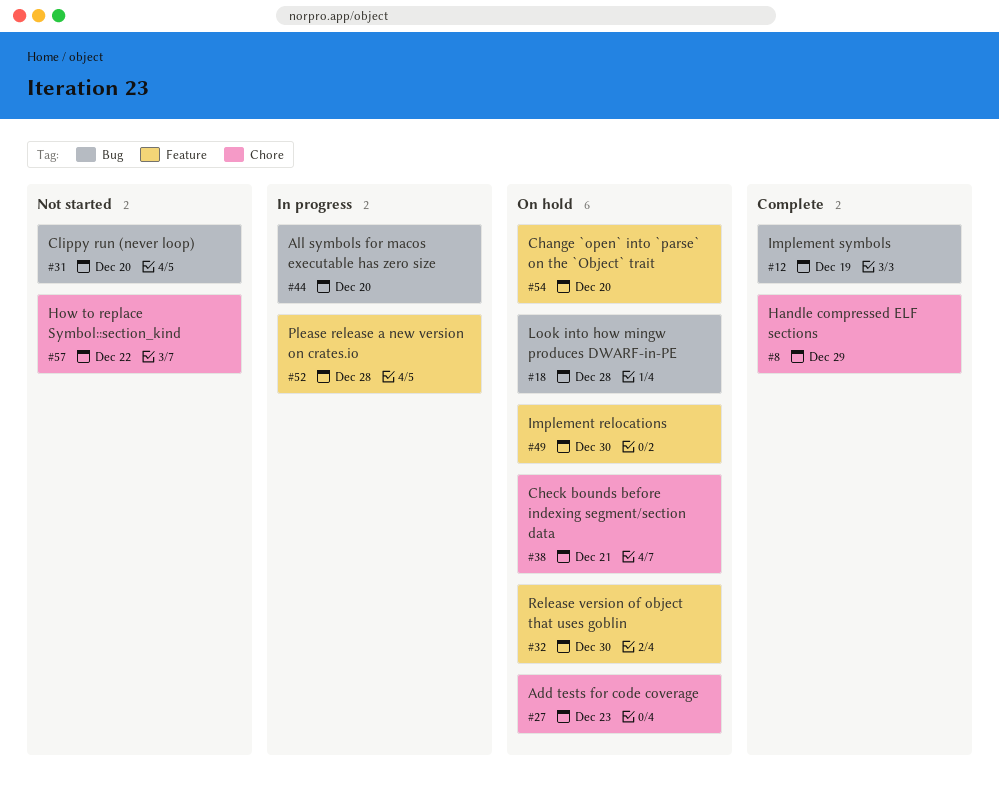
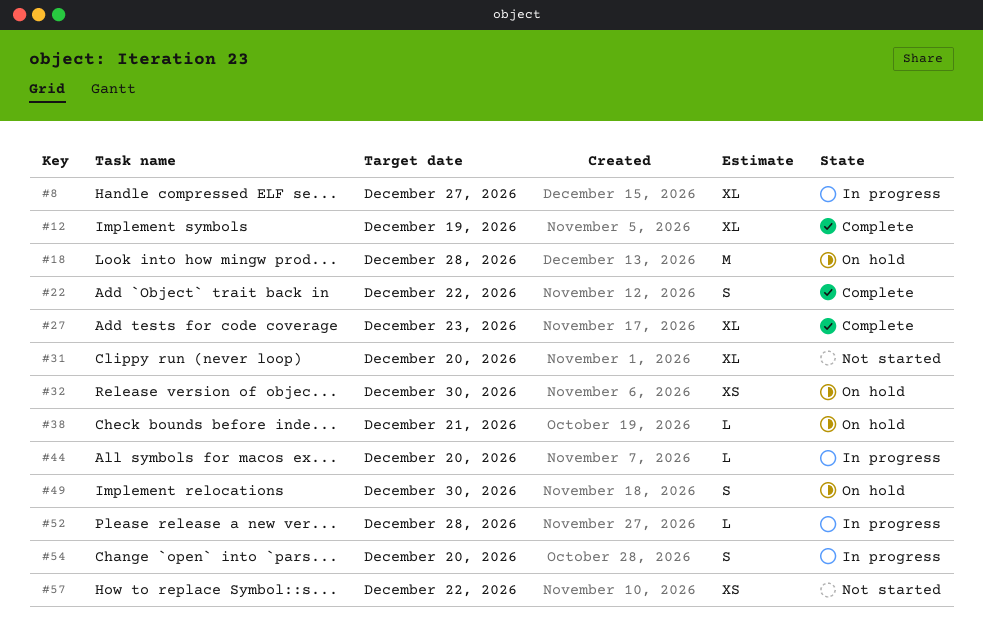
#8, status: Complete -> In progress
#8, due: Dec 29 -> Dec 27
#22: none -> present
#27, status: On hold -> Complete
#54, status: On hold -> In progress

